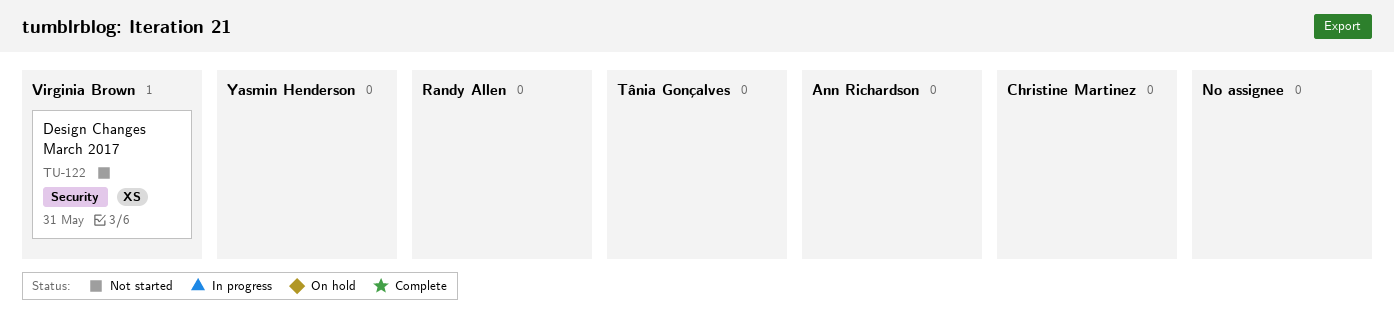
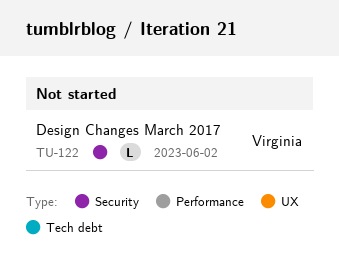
TU-122, estimate: XS -> L
TU-122, due: May 31 -> Jun 2

